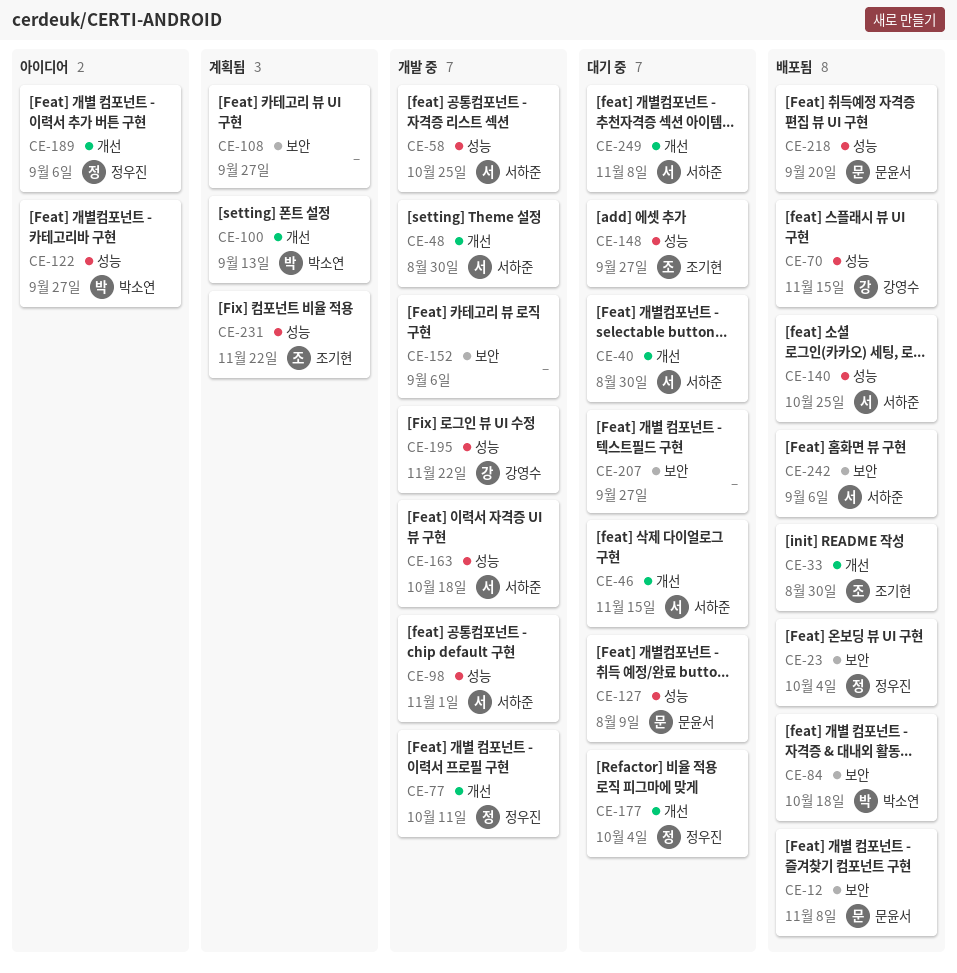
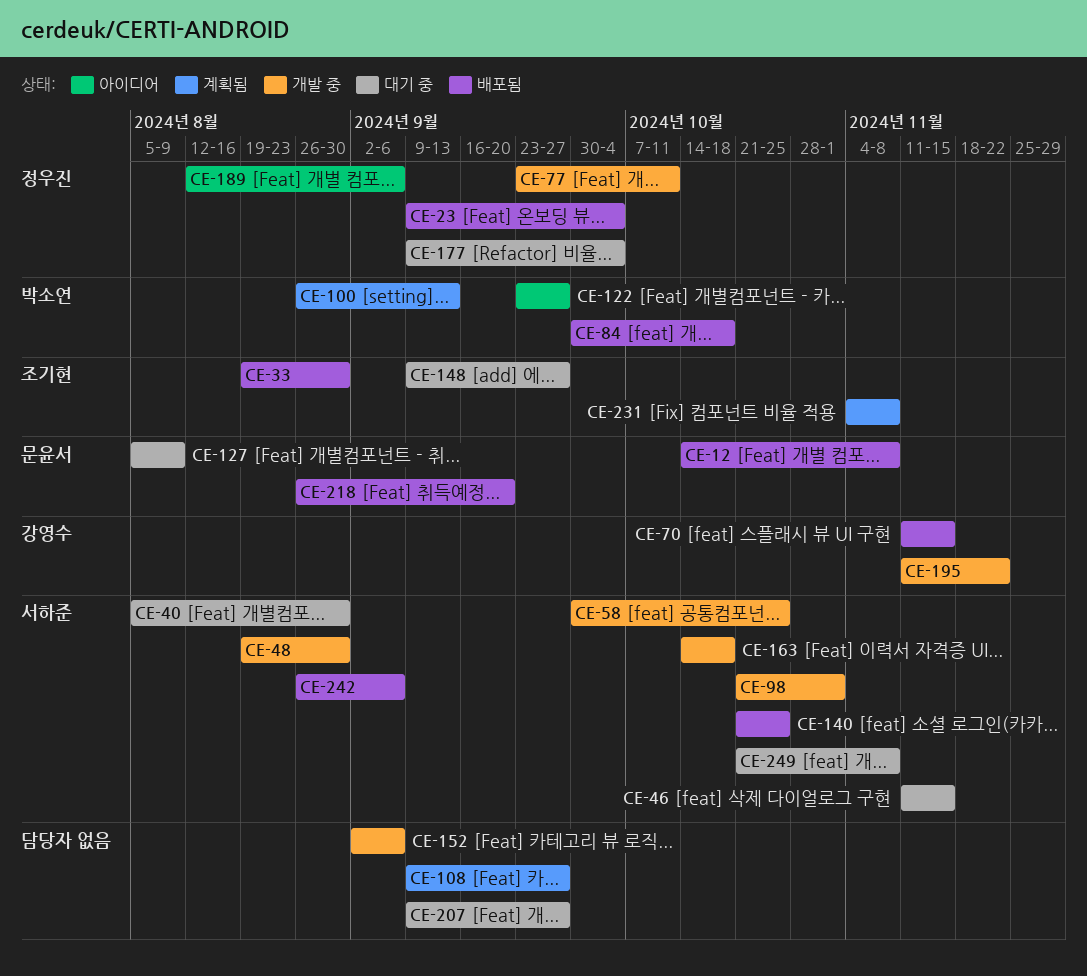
CE-231, due: Nov 22 -> Nov 8

